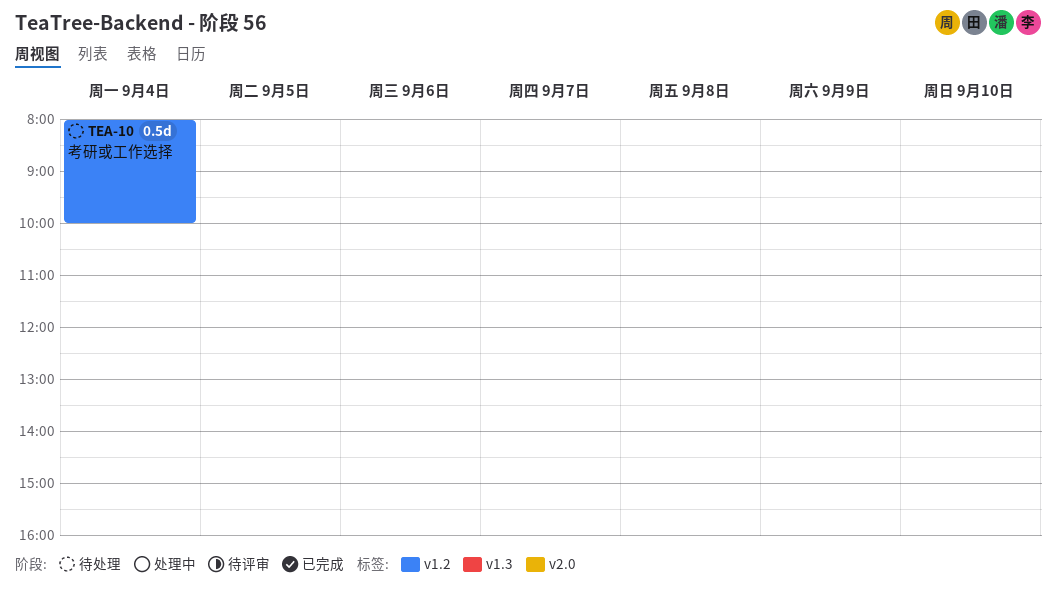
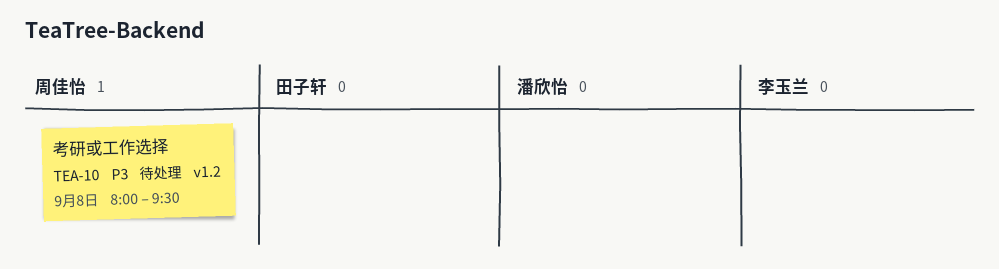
TEA-10, day: Sep 4 -> Sep 8
TEA-10, ends: 10:00 -> 09:30

